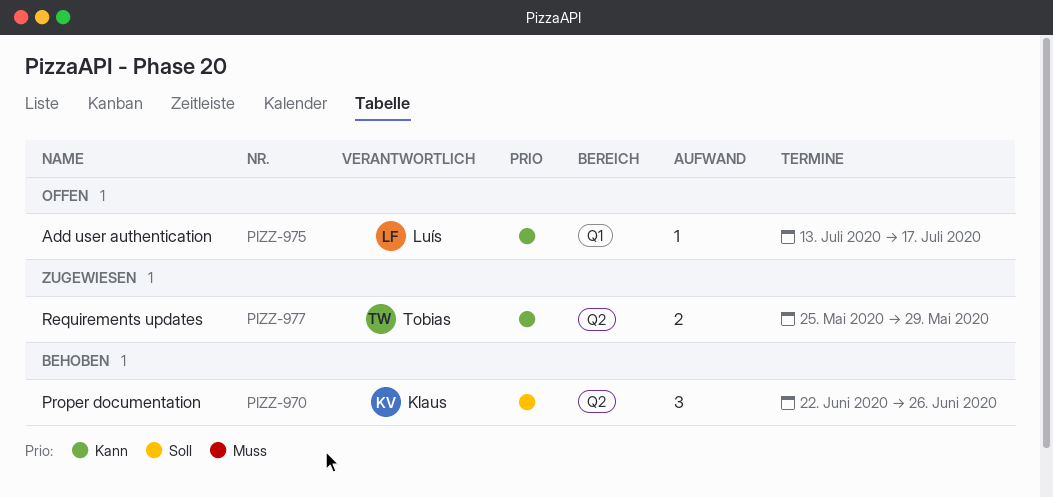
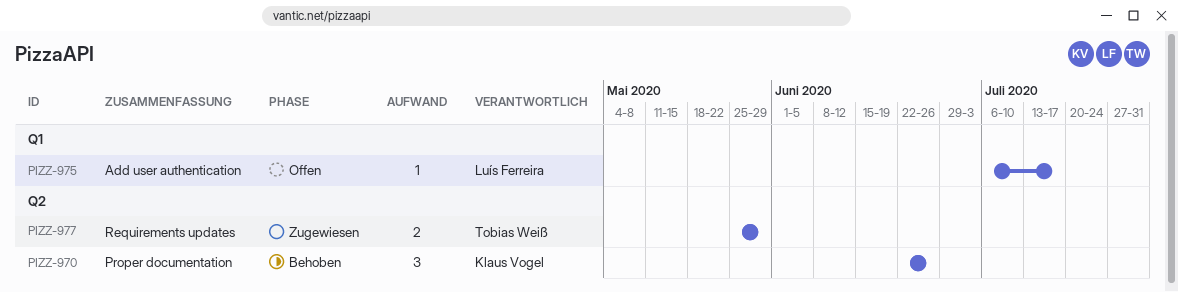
PIZZ-975, start: Jul 13 -> Jul 6

